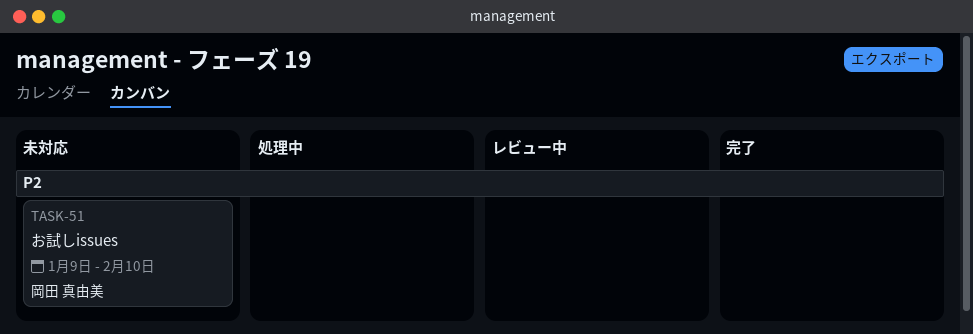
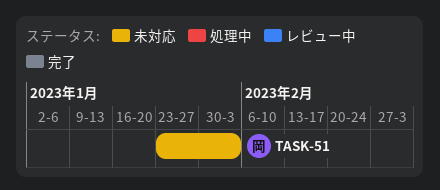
TASK-51, start: Jan 9 -> Jan 23
TASK-51, due: Feb 10 -> Feb 3

